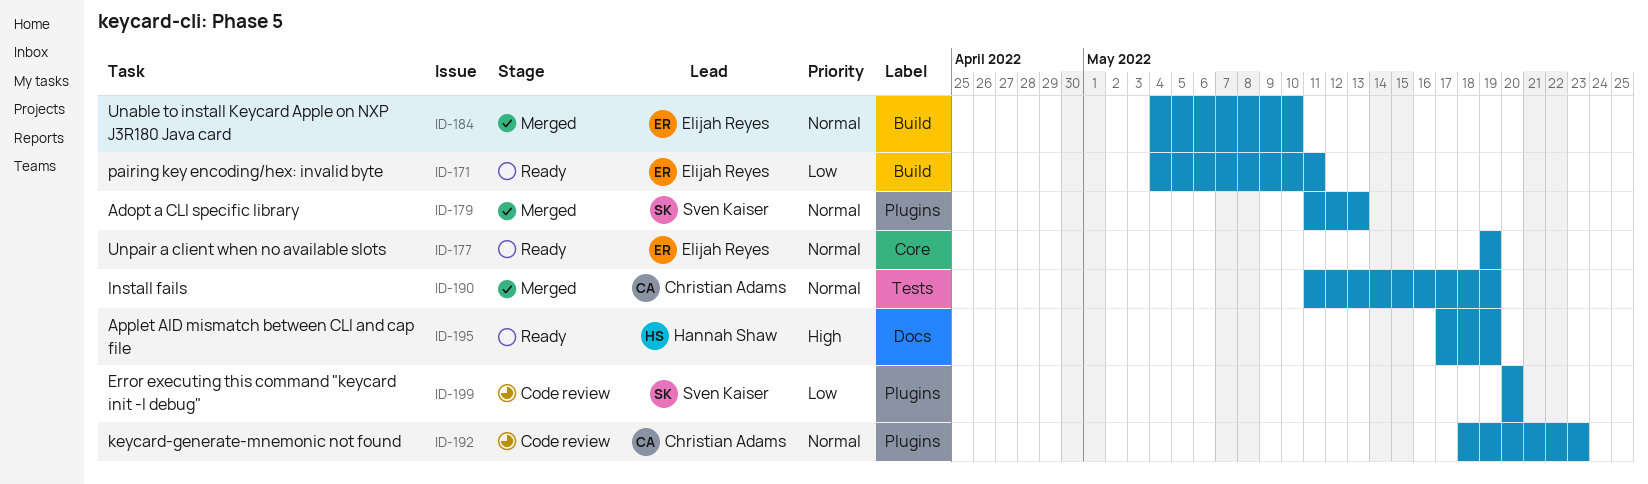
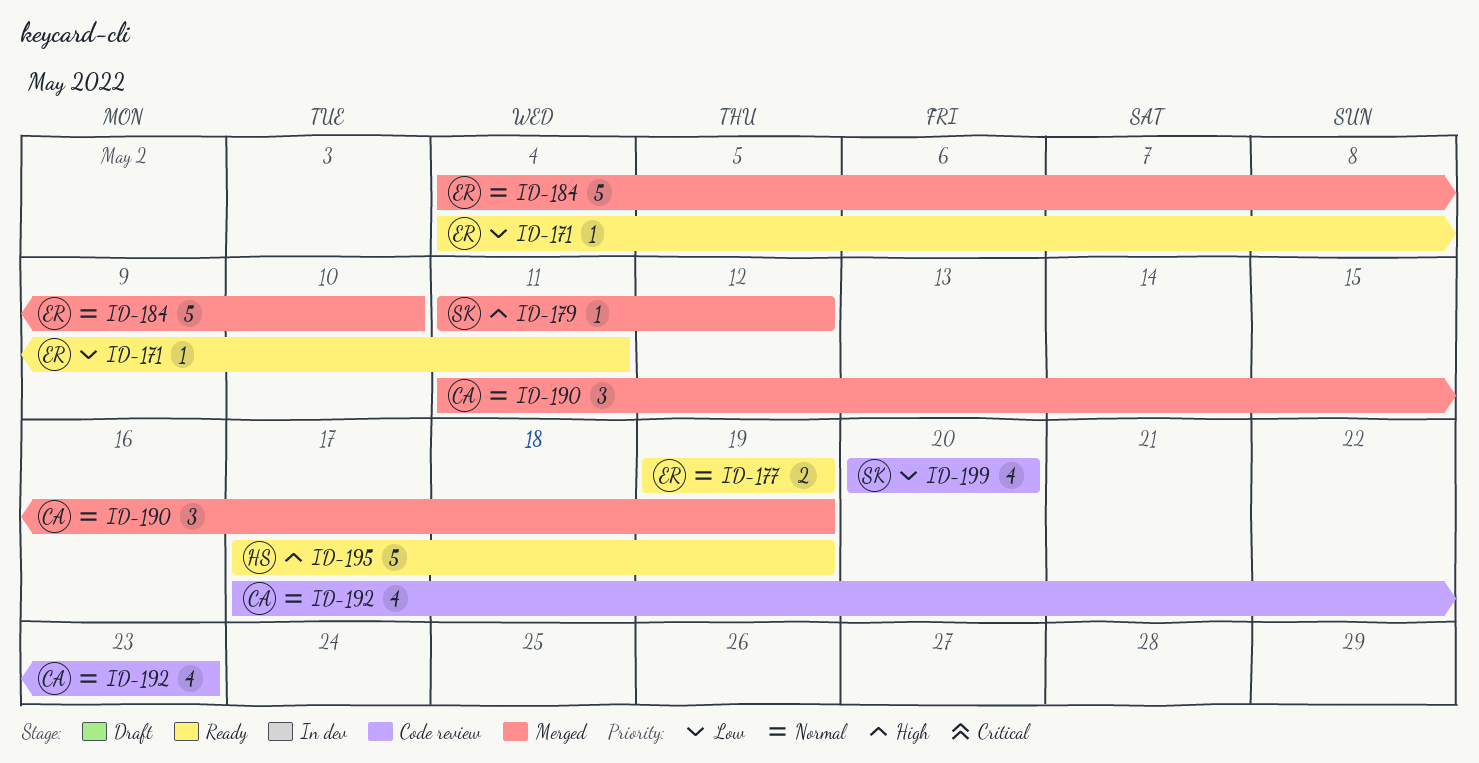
ID-179, priority: Normal -> High
ID-179, due: May 13 -> May 12
ID-192, start: May 18 -> May 17

